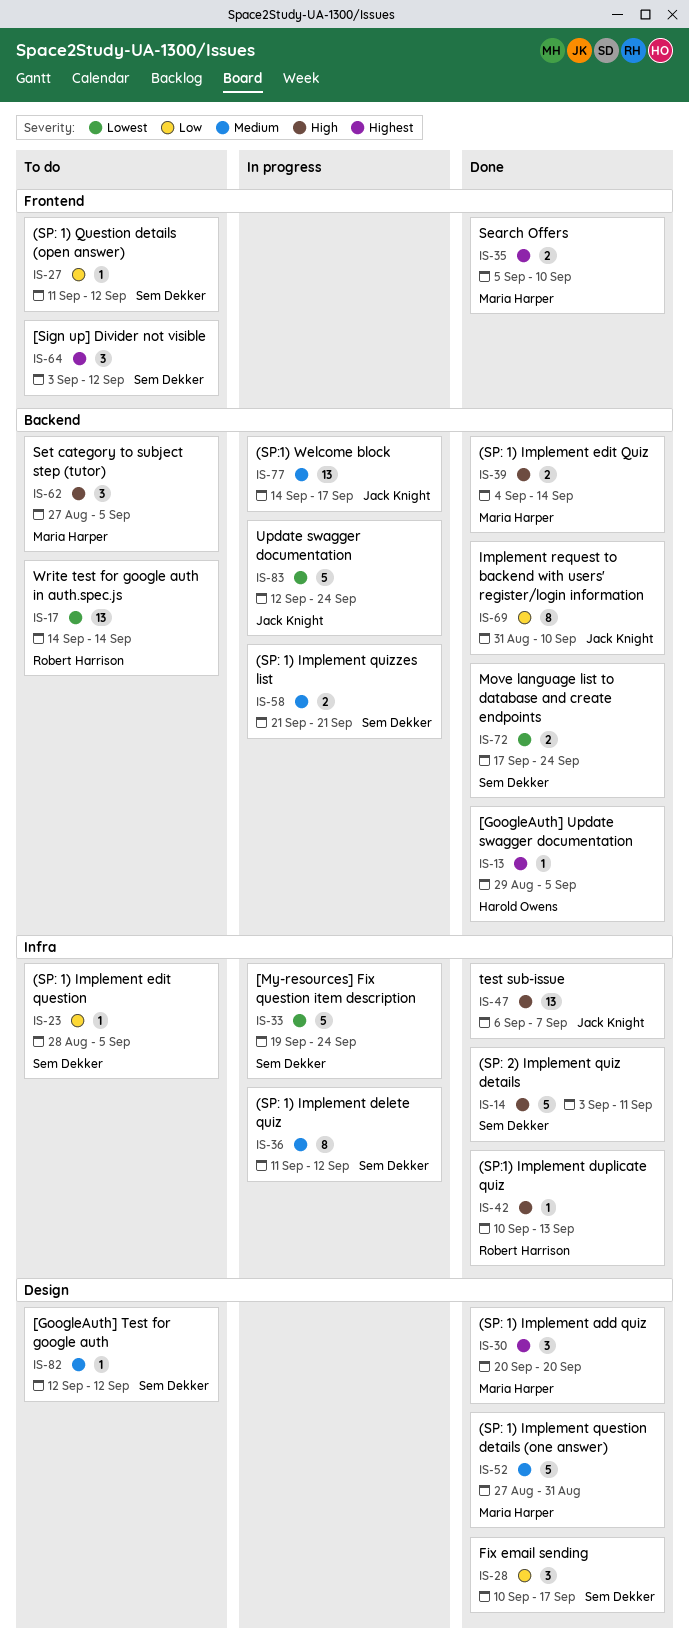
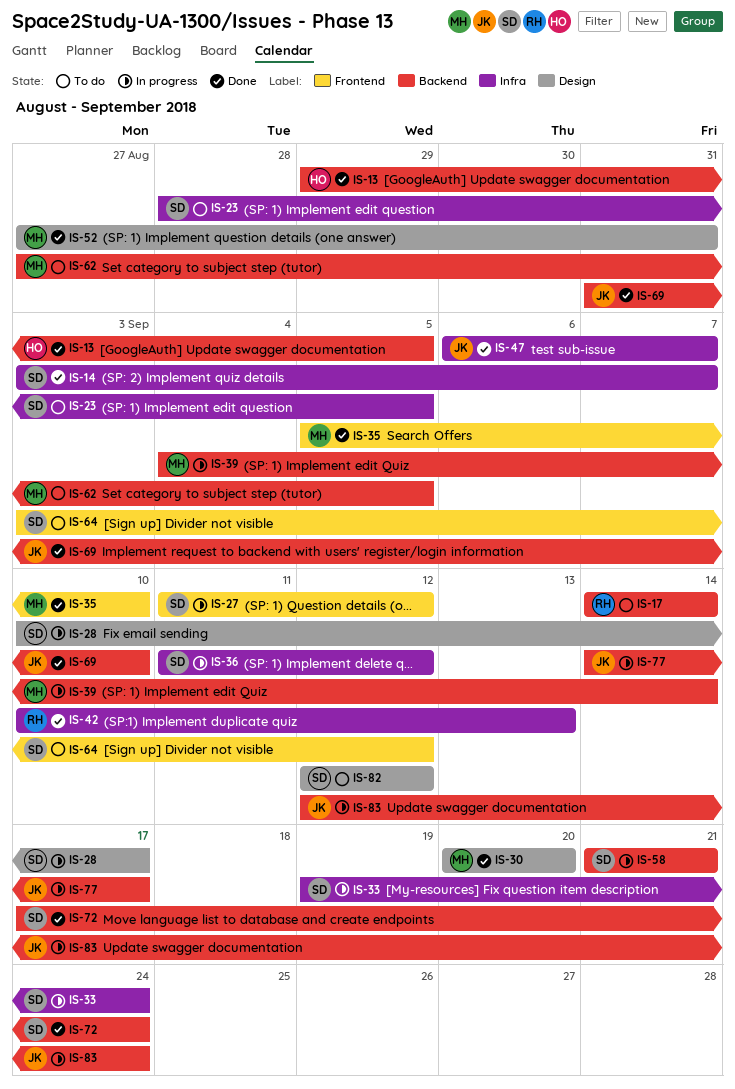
IS-14, due: Sep 11 -> Sep 7
IS-27, status: To do -> In progress
IS-28, status: Done -> In progress
IS-39, status: Done -> In progress

